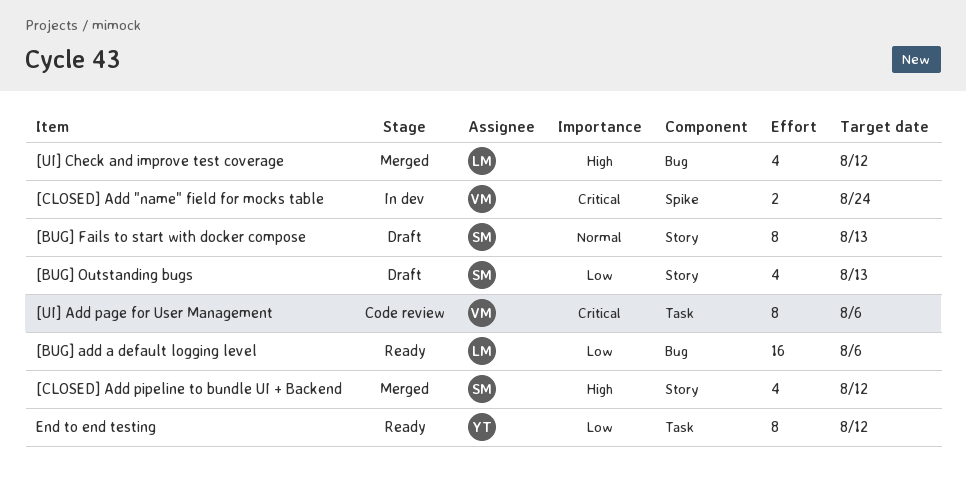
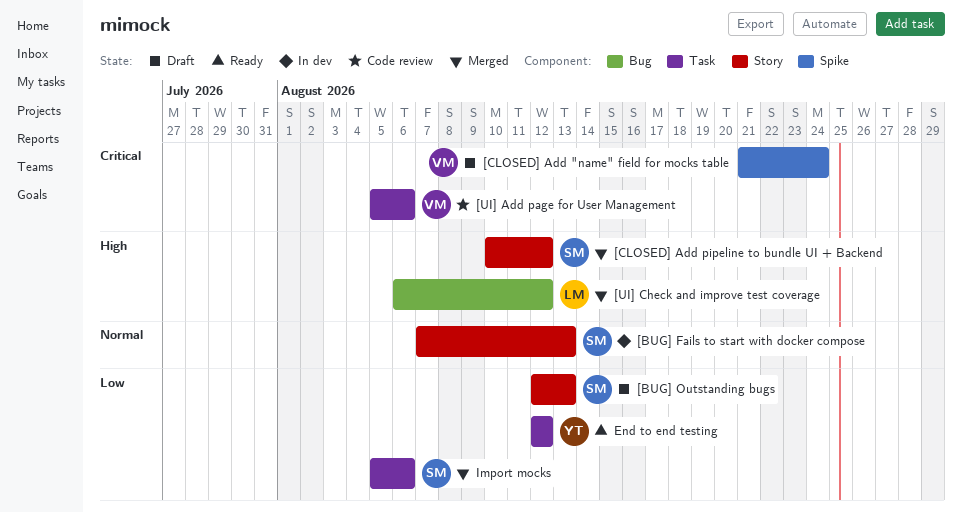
[BUG] add a default logging level: present -> none
[BUG] Fails to start with docker compose, status: Draft -> In dev
[CLOSED] Add "name" field for mocks table, status: In dev -> Draft
Import mocks: none -> present

